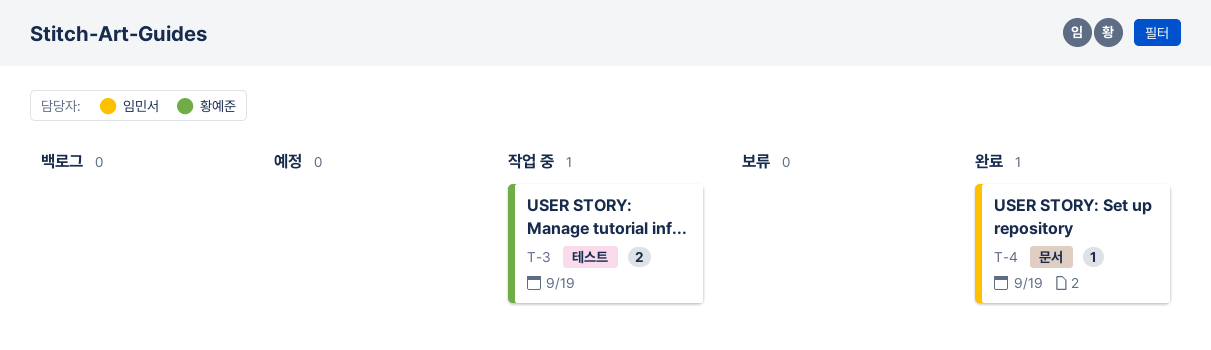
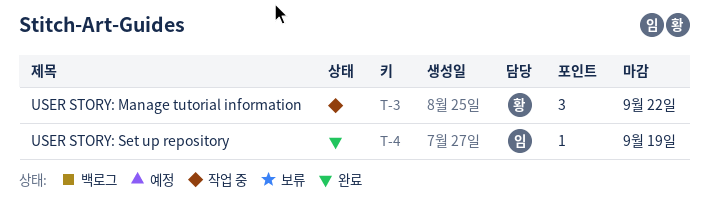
T-3, estimate: 2 -> 3
T-3, due: Sep 19 -> Sep 22

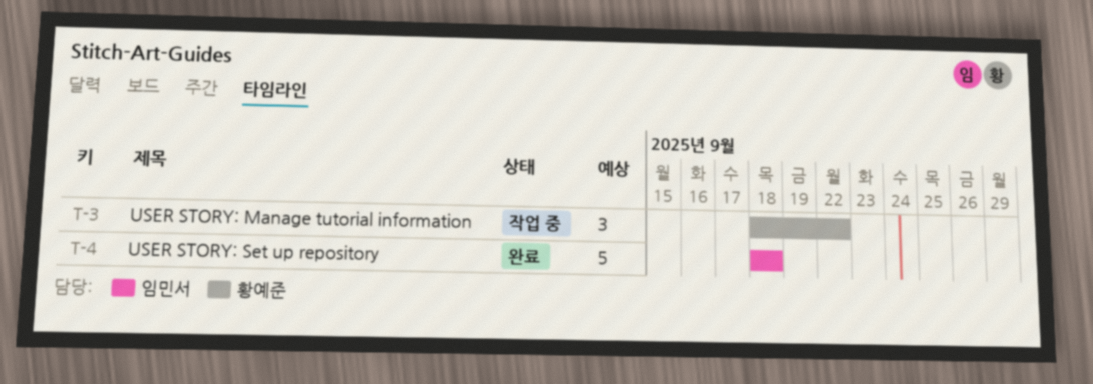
T-4, estimate: 1 -> 5
T-4, due: Sep 19 -> Sep 18

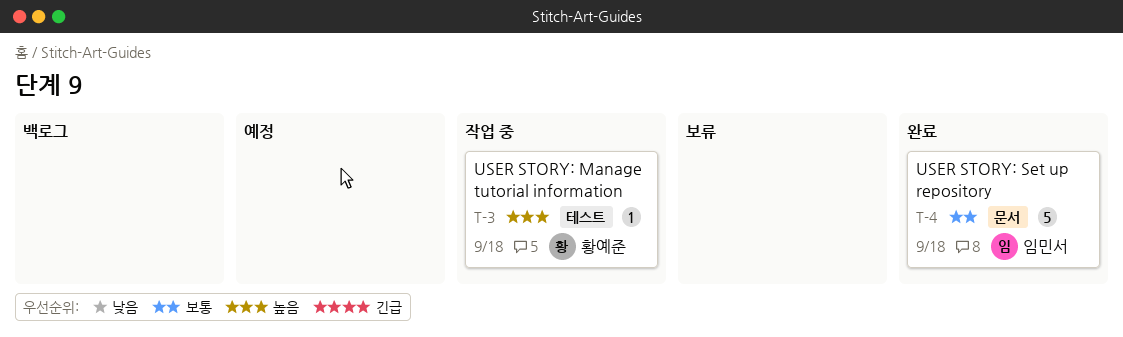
T-3, estimate: 3 -> 1
T-3, due: Sep 22 -> Sep 18

